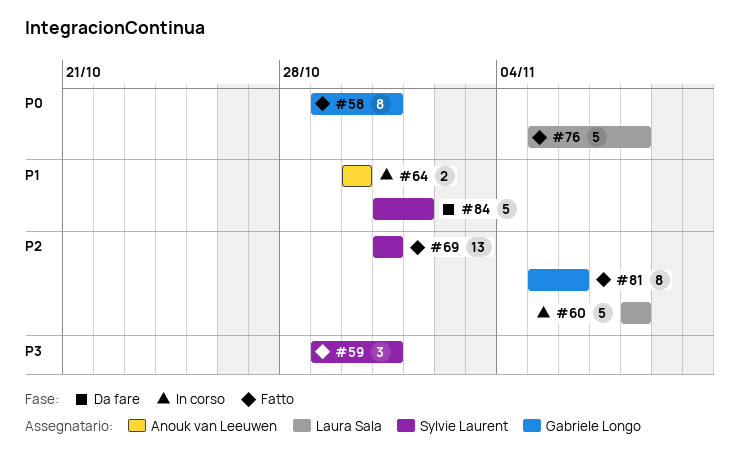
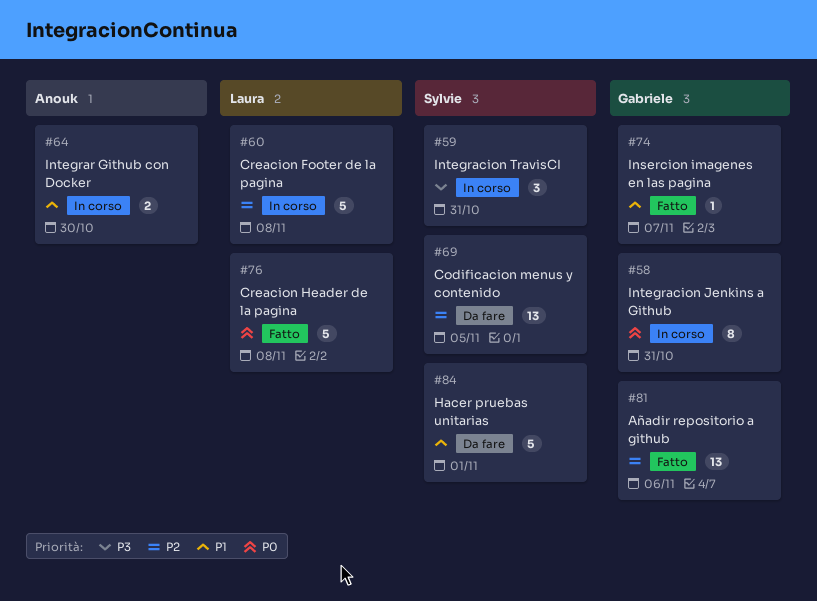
#58, status: Fatto -> In corso
#59, status: Fatto -> In corso
#69, status: Fatto -> Da fare
#69, due: Oct 31 -> Nov 5
#74: none -> present
#81, estimate: 8 -> 13

